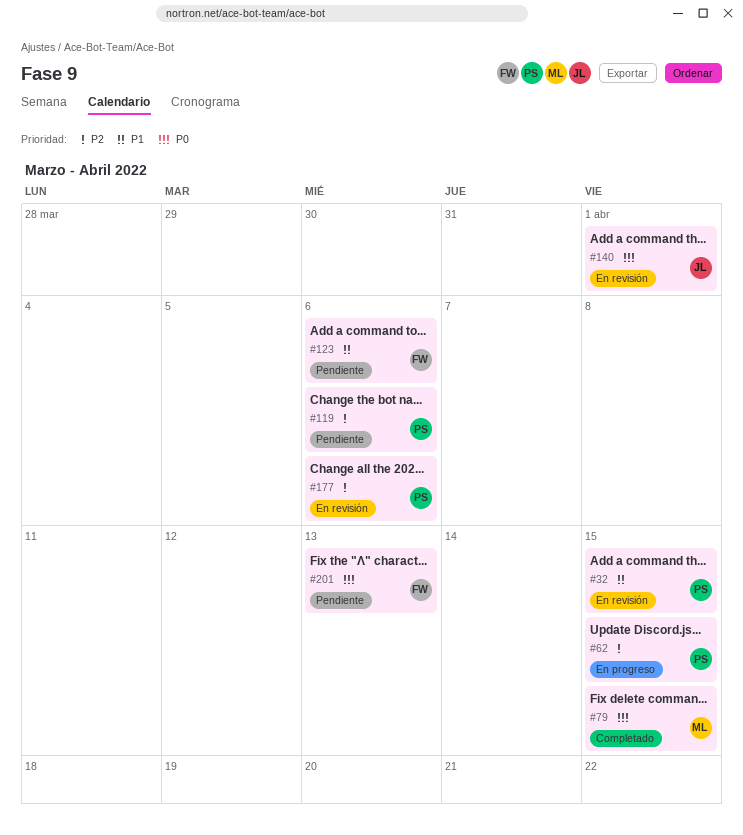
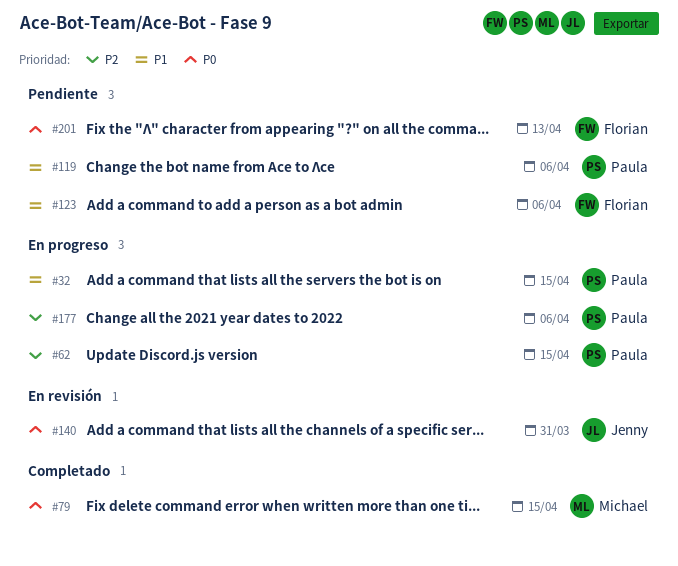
#32, status: En revisión -> En progreso
#119, priority: P2 -> P1
#140, due: Apr 1 -> Mar 31
#177, status: En revisión -> En progreso

